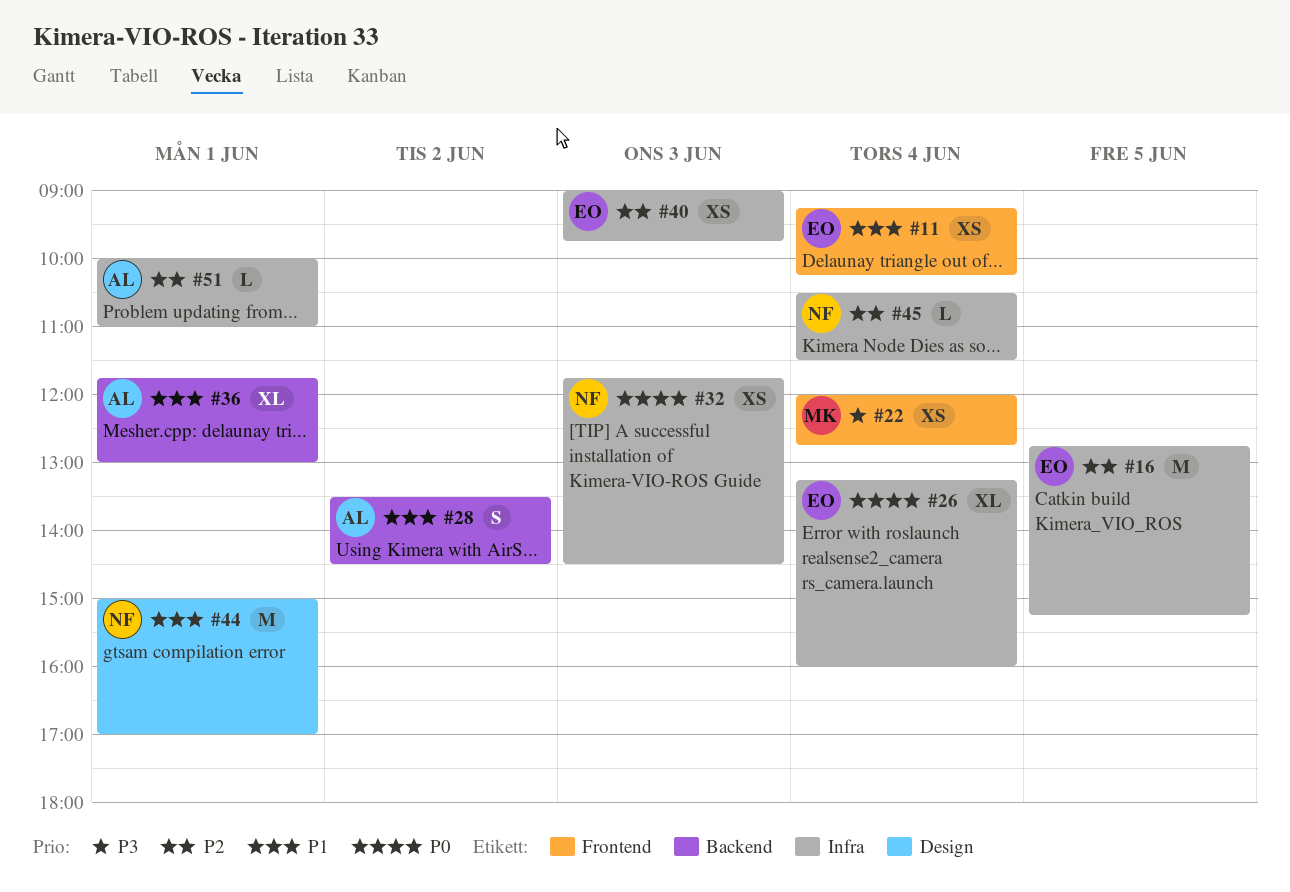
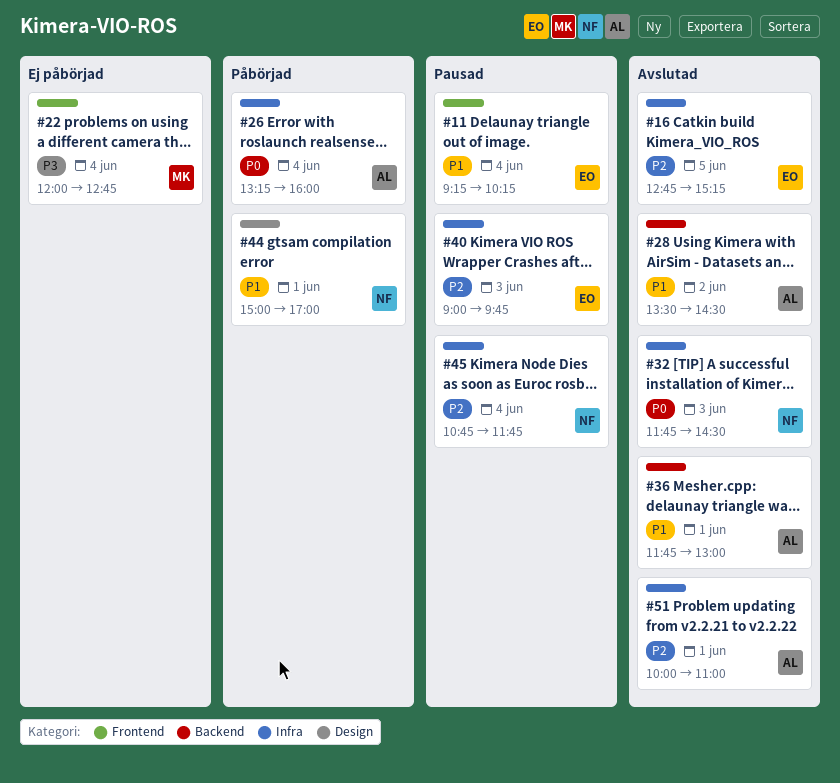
#26, owner: EO -> AL
#45, begins: 10:30 -> 10:45
#45, ends: 11:30 -> 11:45

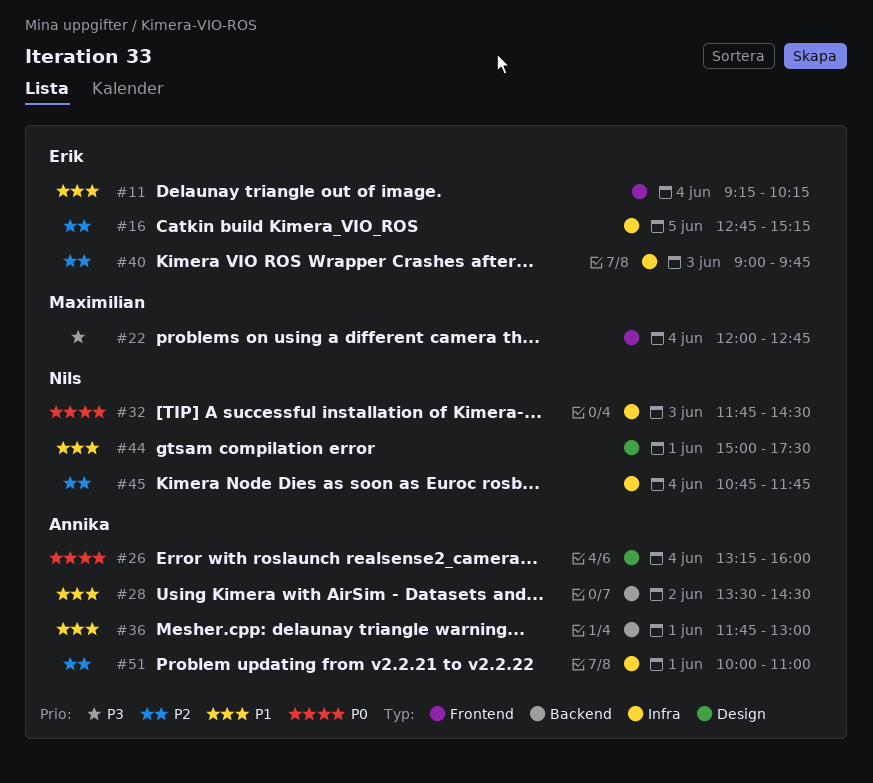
#26, label: Infra -> Design
#44, ends: 17:00 -> 17:30

